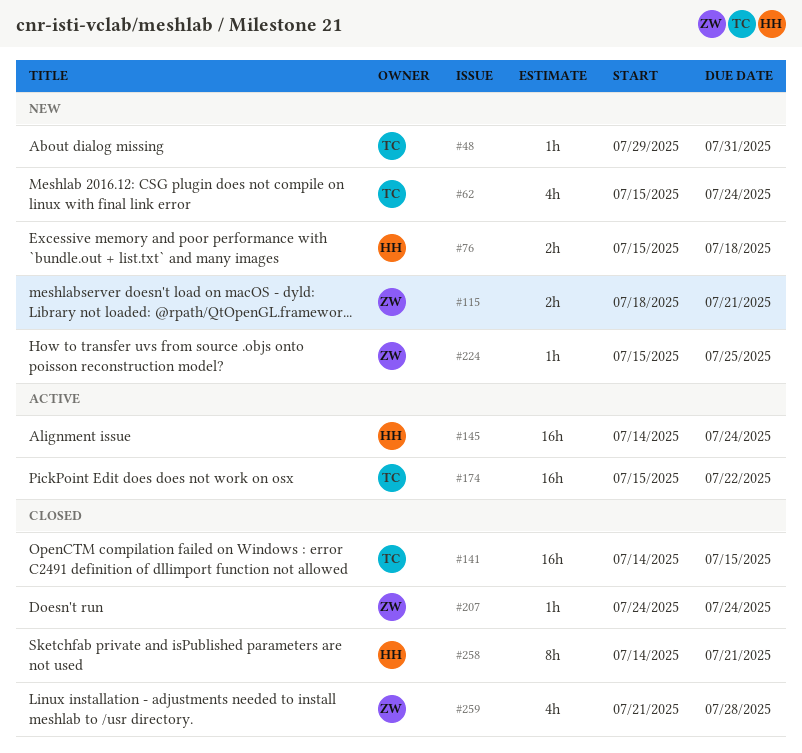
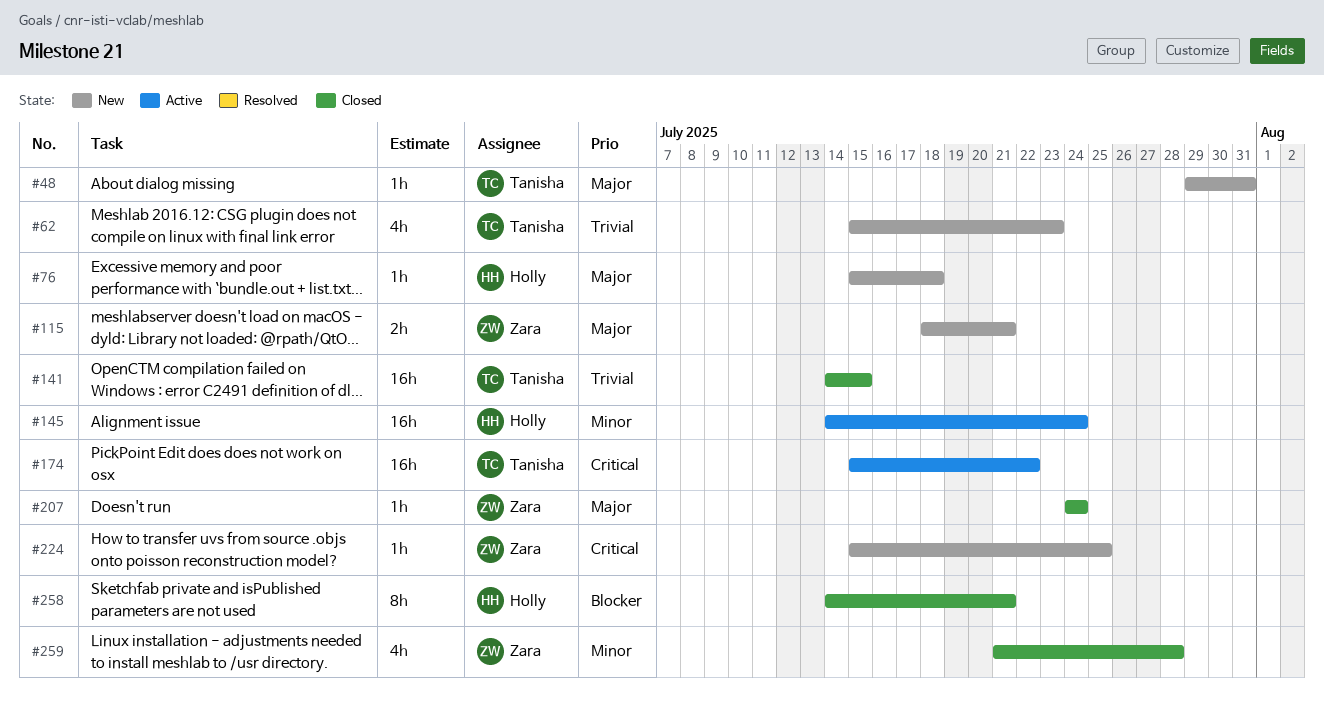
#62, due: Jul 24 -> Jul 23
#76, estimate: 2h -> 1h

